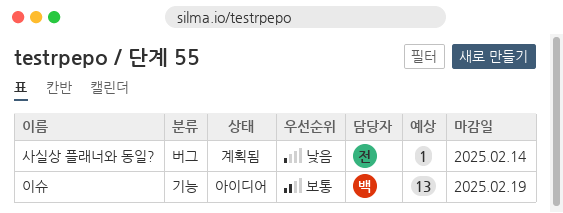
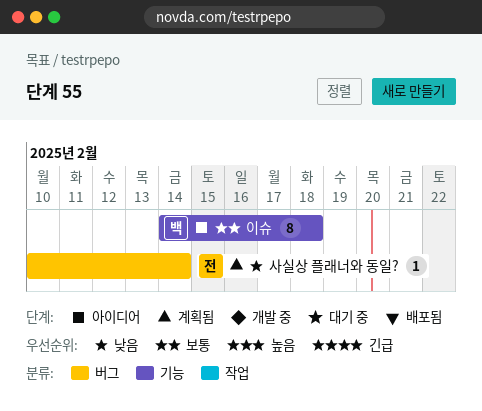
이슈, estimate: 13 -> 8
이슈, due: Feb 19 -> Feb 18

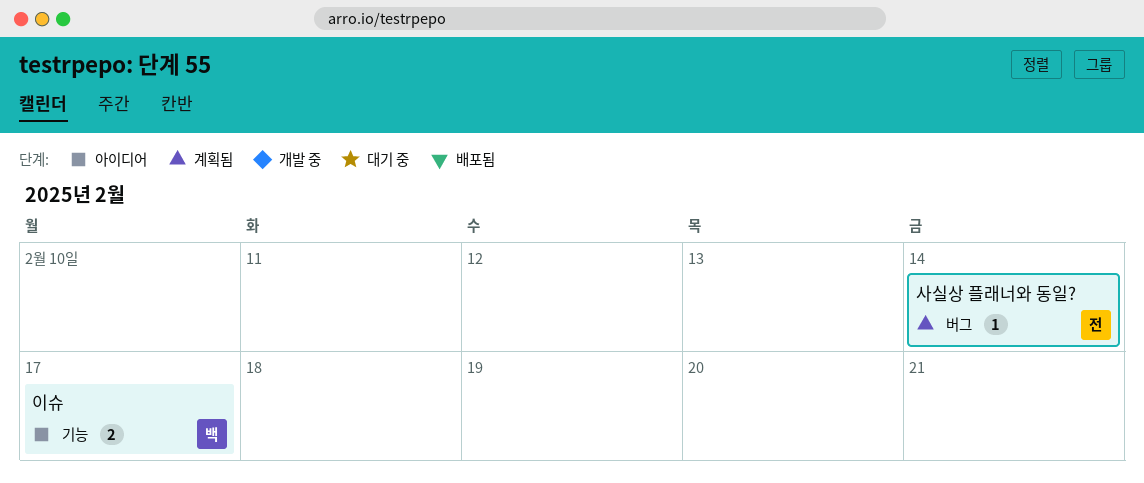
이슈, estimate: 8 -> 2
이슈, due: Feb 18 -> Feb 17

